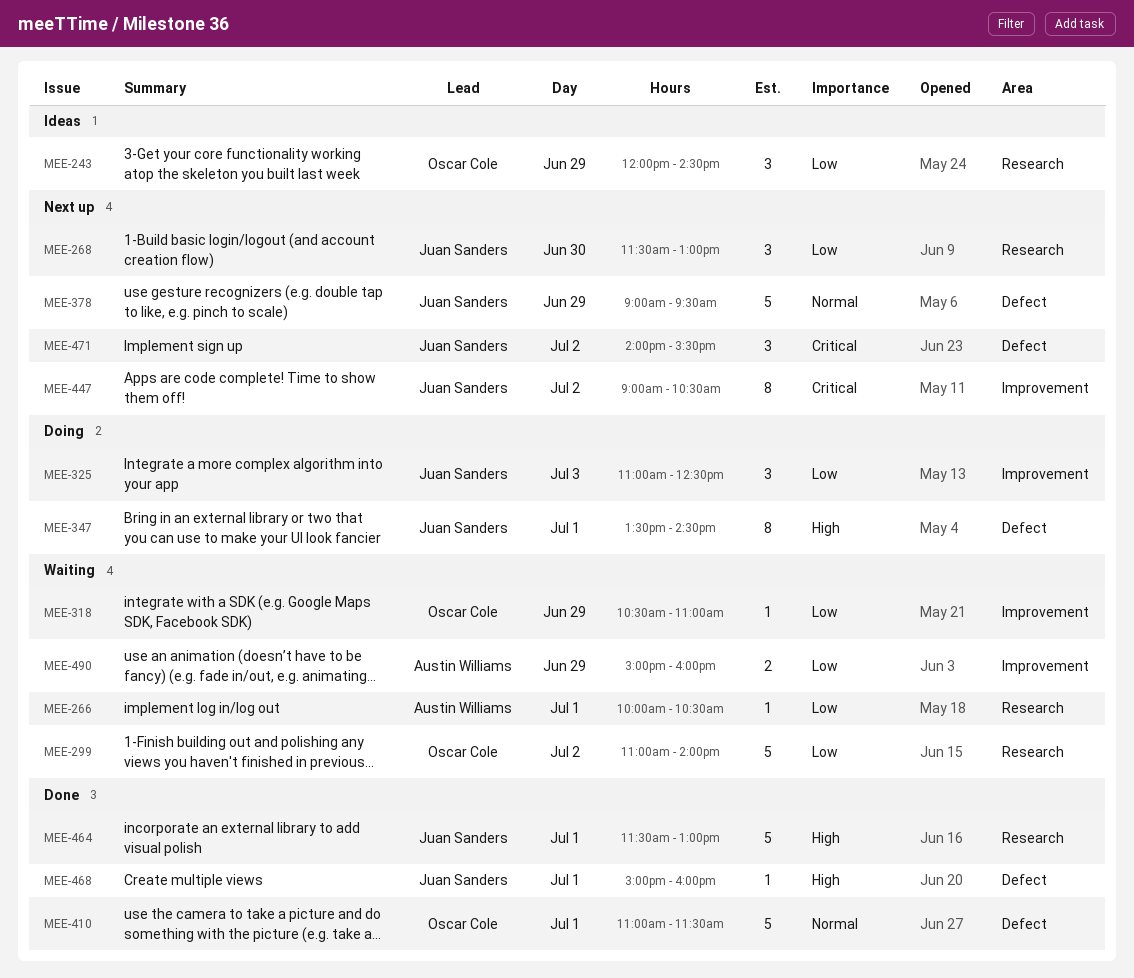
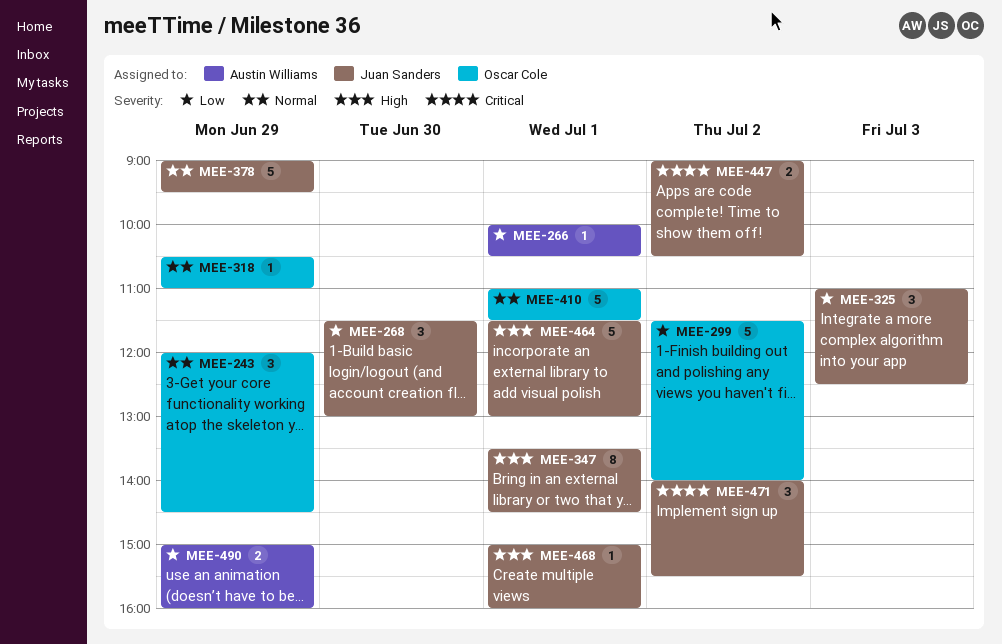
MEE-243, priority: Low -> Normal
MEE-299, begins: 11:00 -> 11:30
MEE-318, priority: Low -> Normal
MEE-447, estimate: 8 -> 2

